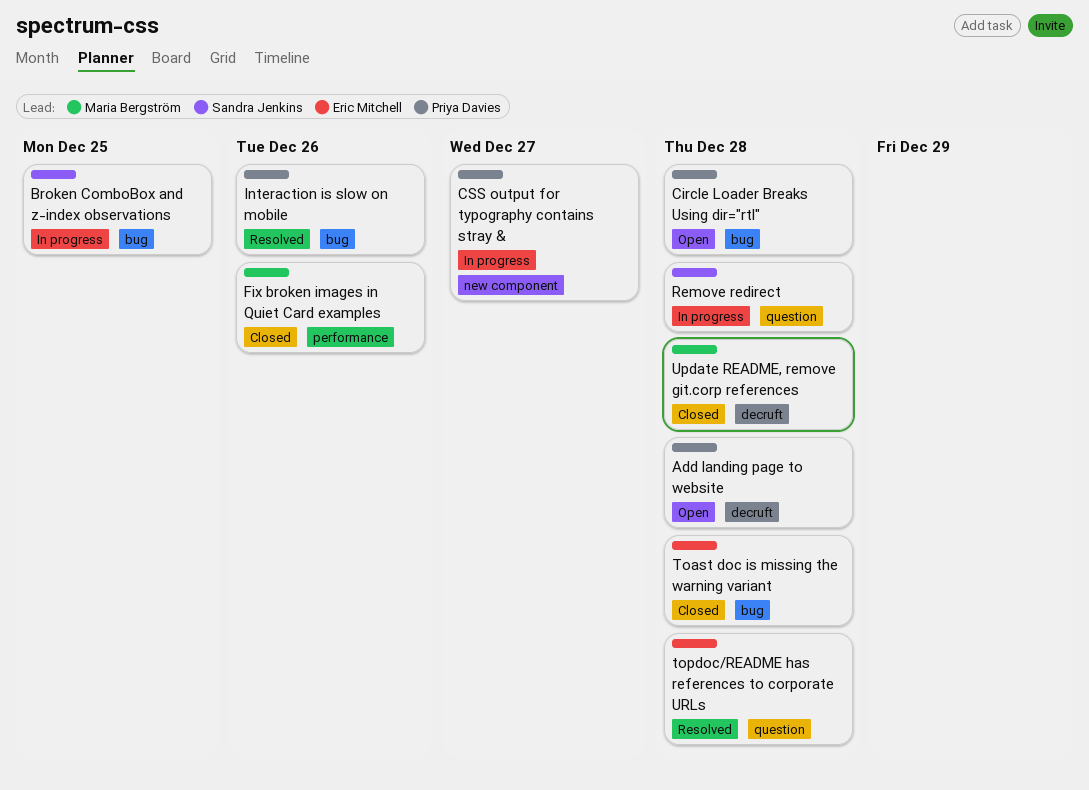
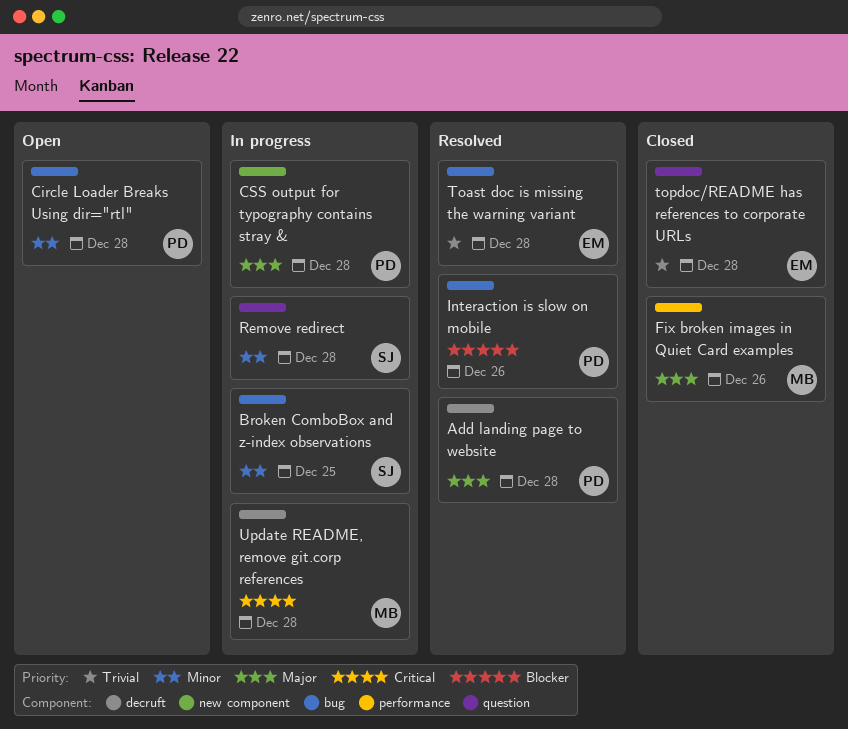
Add landing page to website, status: Open -> Resolved
CSS output for typography contains stray &, due: Dec 27 -> Dec 28
Toast doc is missing the warning variant, status: Closed -> Resolved
topdoc/README has references to corporate URLs, status: Resolved -> Closed
Update README, remove git.corp references, status: Closed -> In progress

